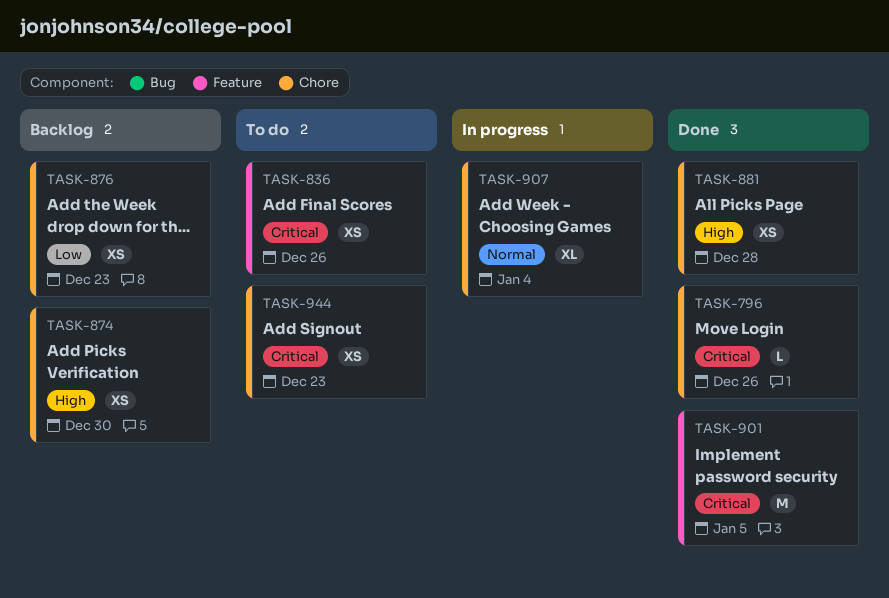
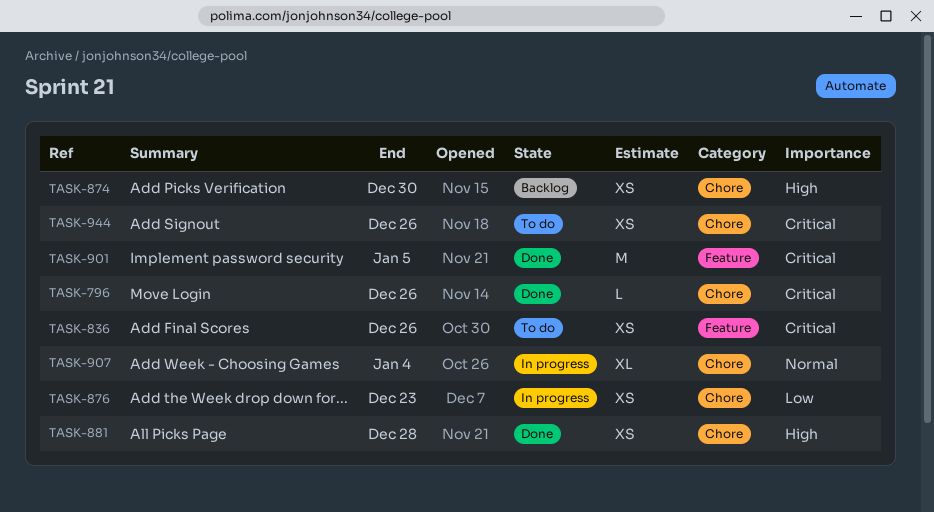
TASK-876, status: Backlog -> In progress
TASK-944, due: Dec 23 -> Dec 26

